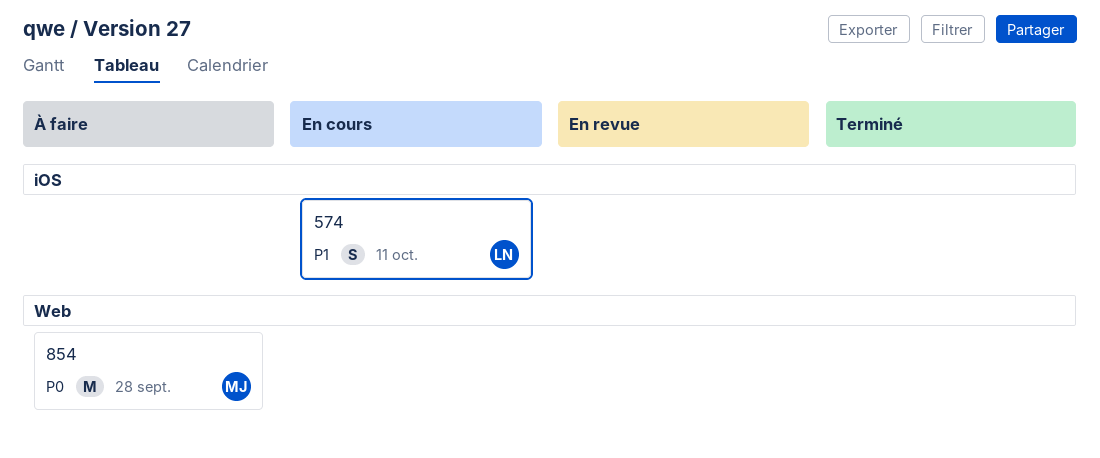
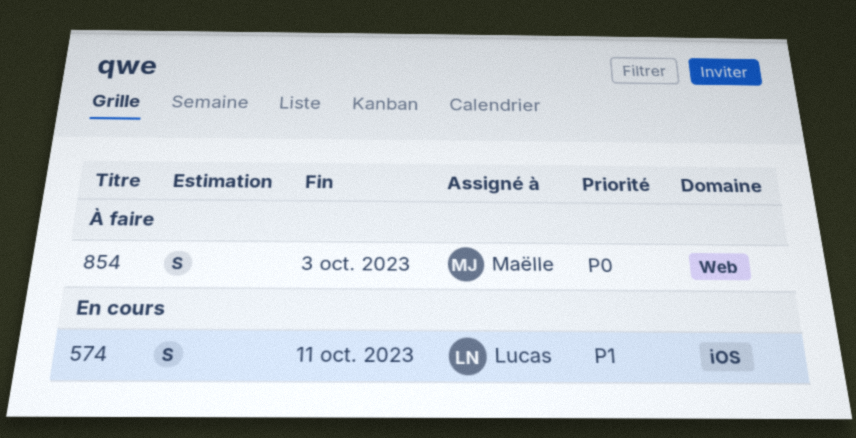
854, estimate: M -> S
854, due: Sep 28 -> Oct 3

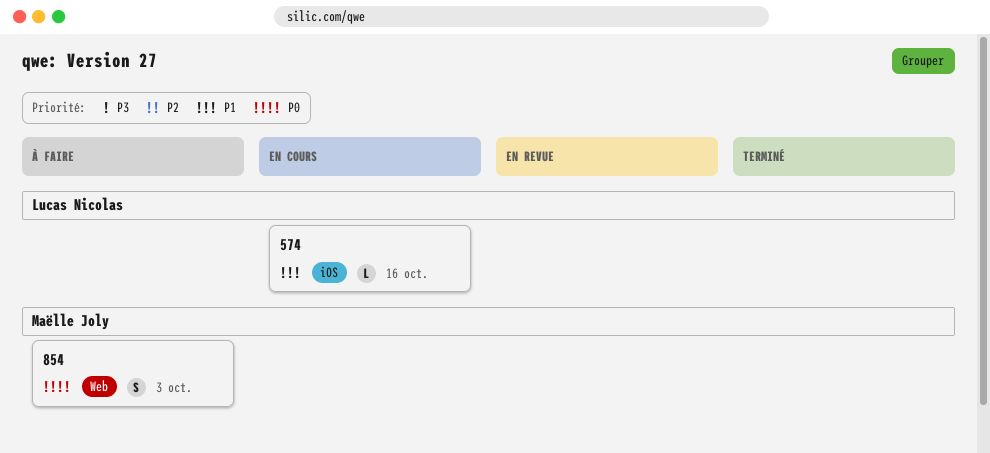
574, estimate: S -> L
574, due: Oct 11 -> Oct 16

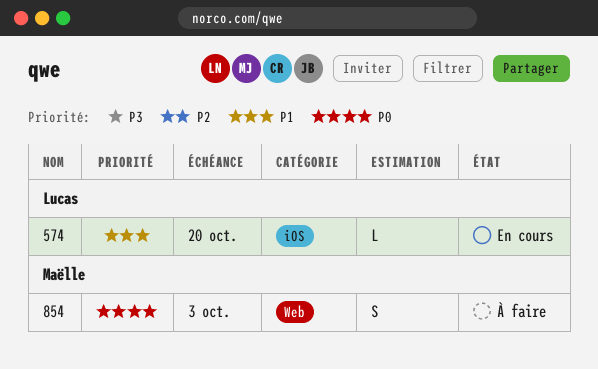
574, due: Oct 16 -> Oct 20

